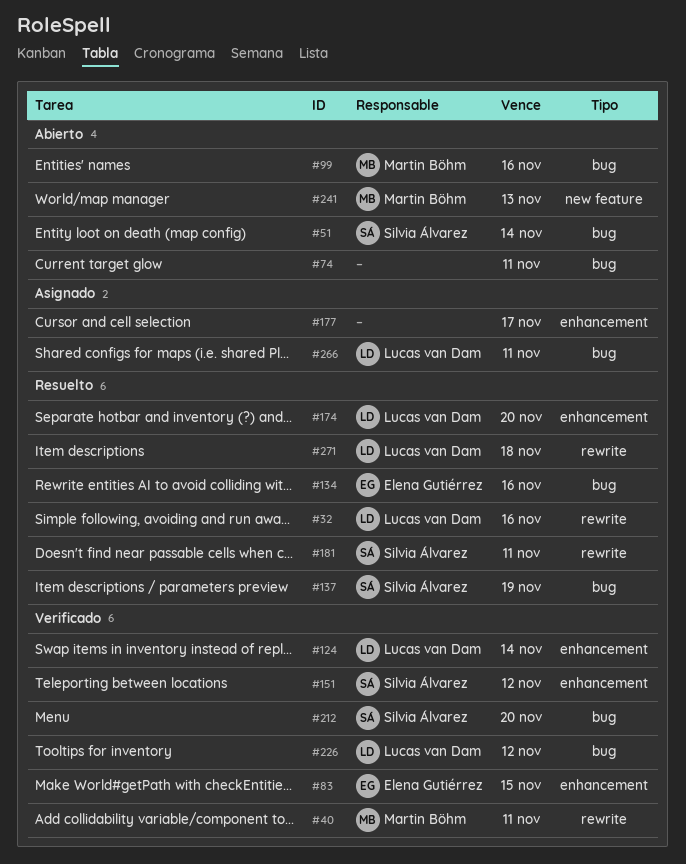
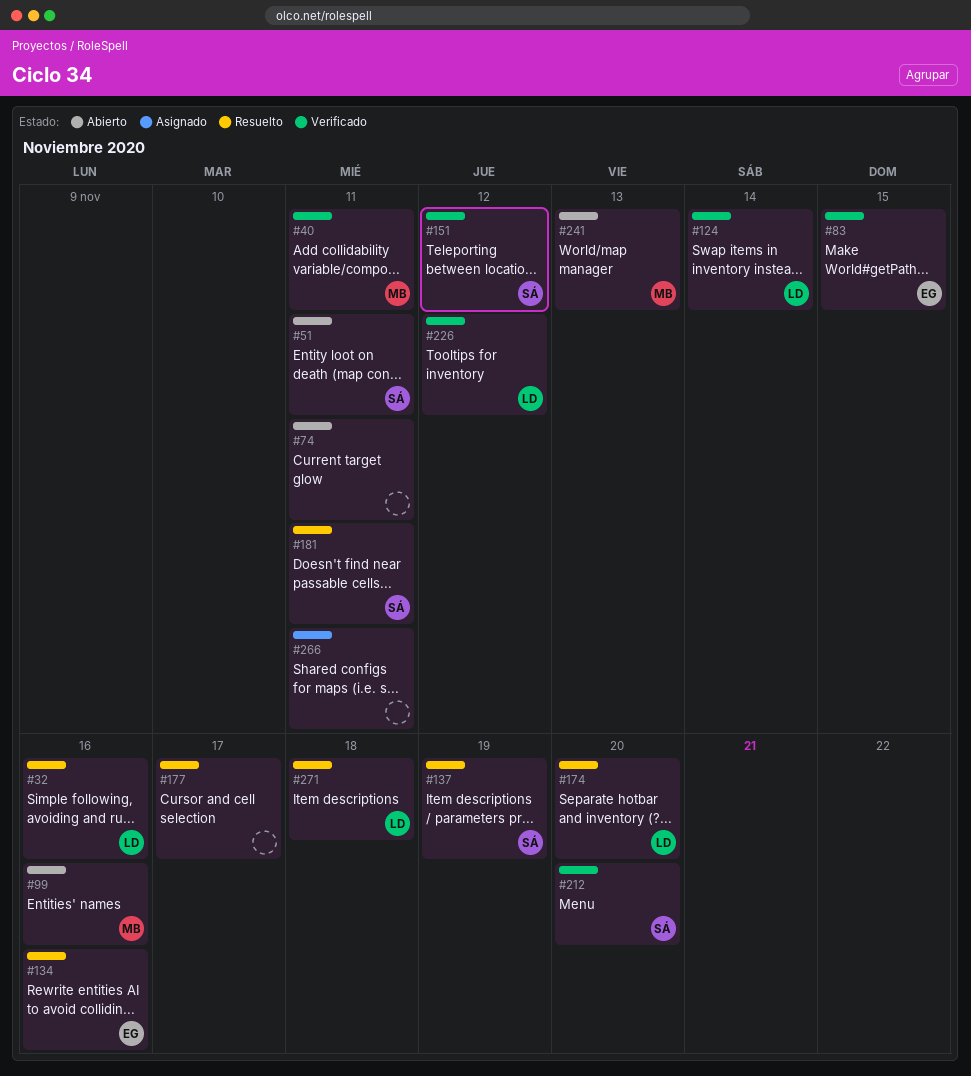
#51, due: Nov 14 -> Nov 11
#177, status: Asignado -> Resuelto
#266, owner: Lucas van Dam -> none

